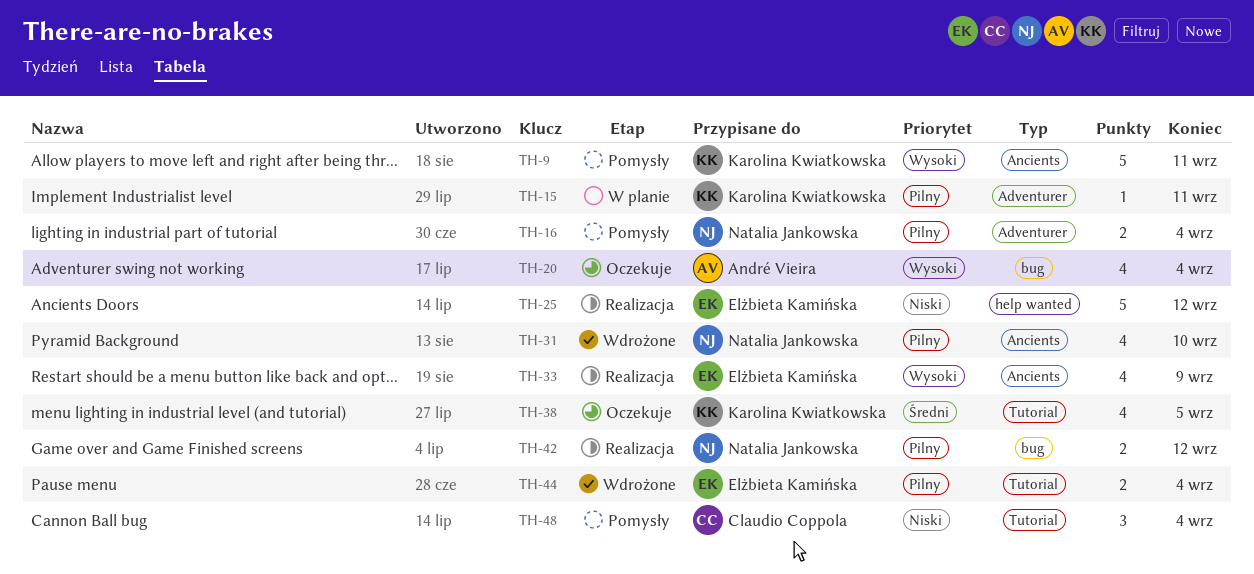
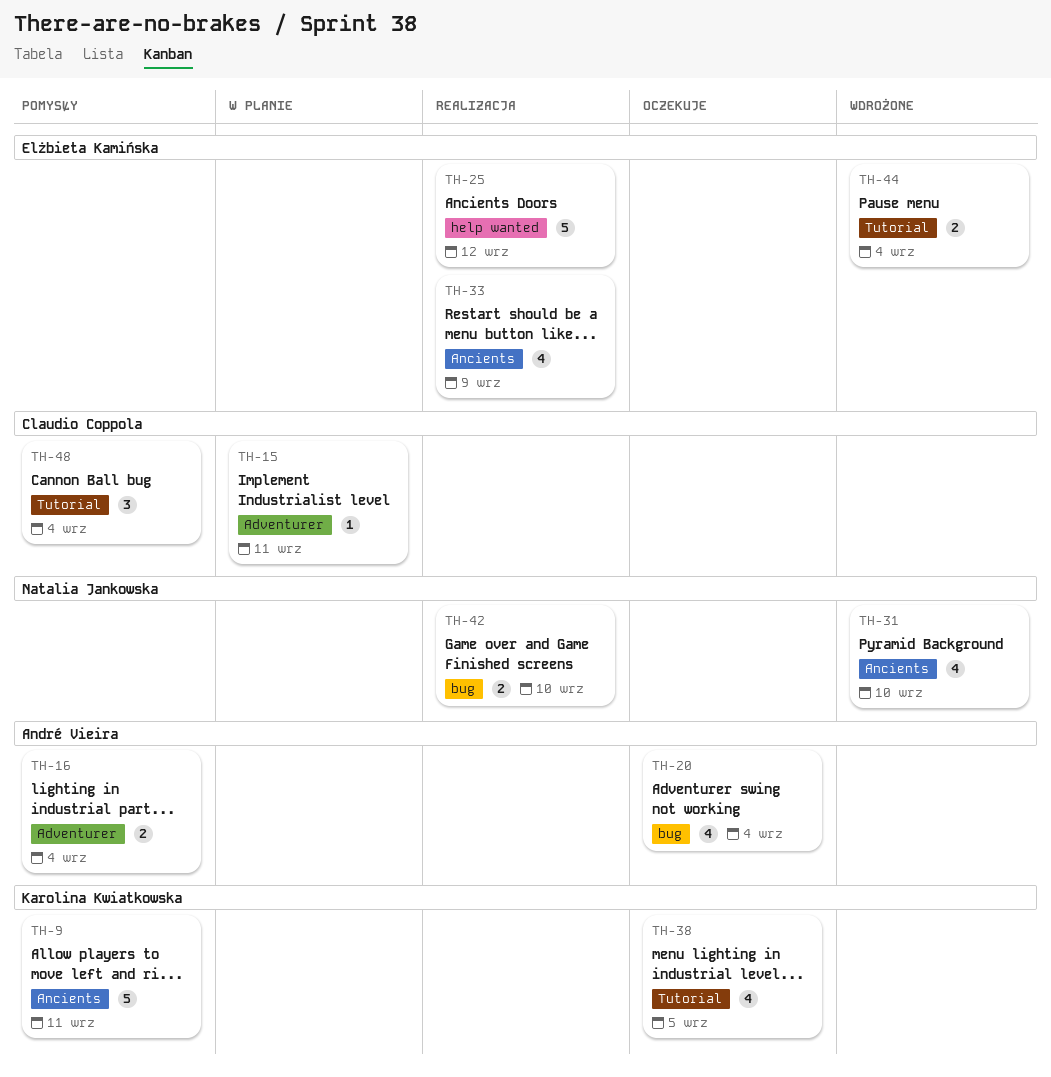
TH-15, owner: Karolina Kwiatkowska -> Claudio Coppola
TH-16, owner: Natalia Jankowska -> André Vieira
TH-42, due: Sep 12 -> Sep 10

